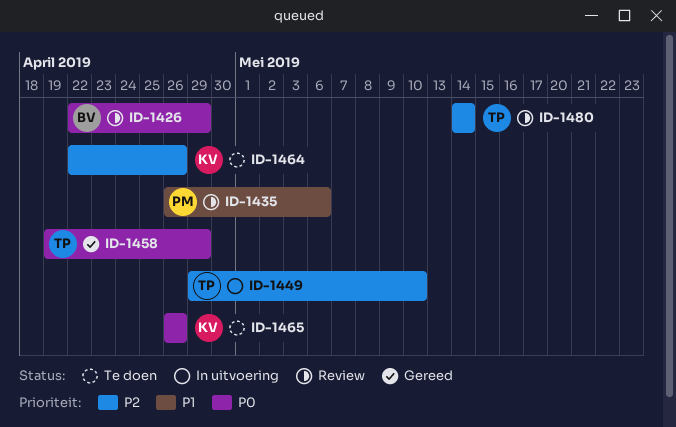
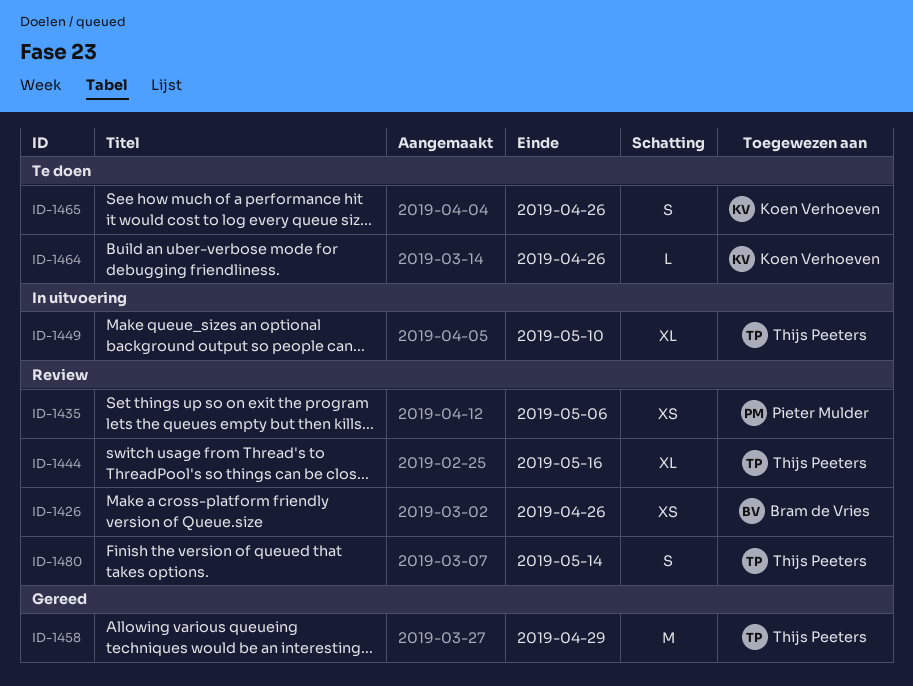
ID-1426, due: Apr 29 -> Apr 26
ID-1444: none -> present

